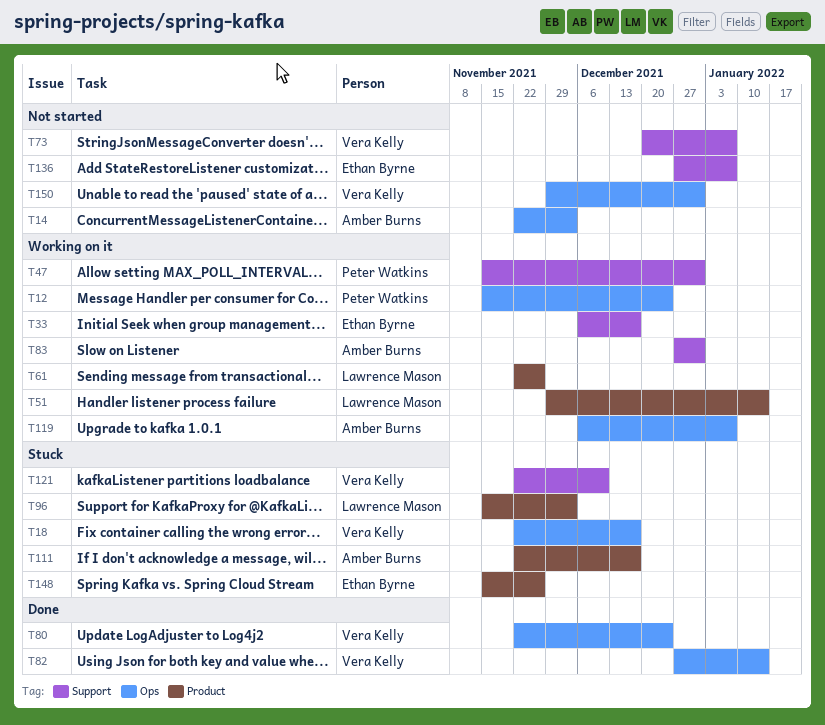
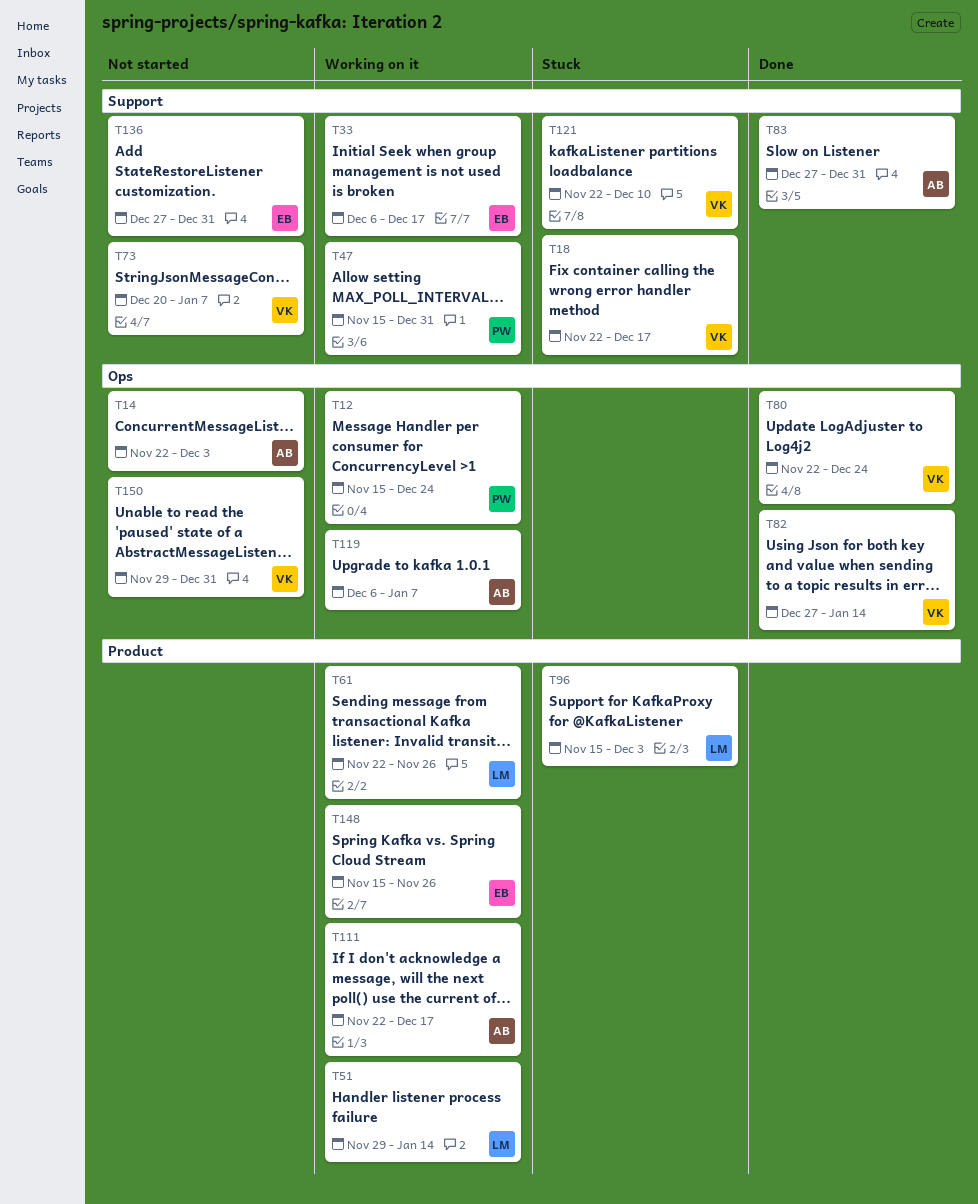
T18, label: Ops -> Support
T83, status: Working on it -> Done
T111, status: Stuck -> Working on it
T136, due: Jan 7 -> Dec 31
T148, status: Stuck -> Working on it

